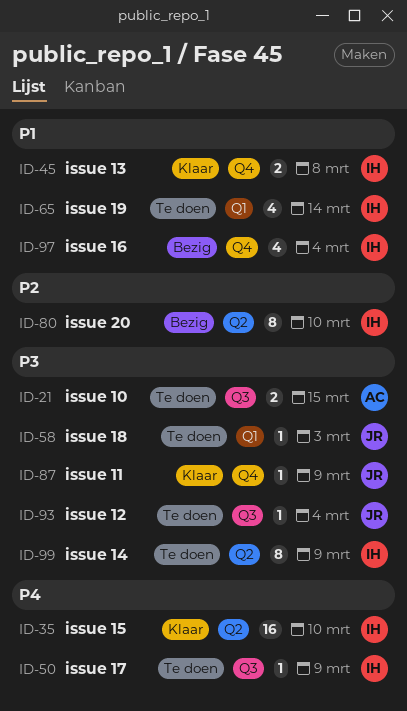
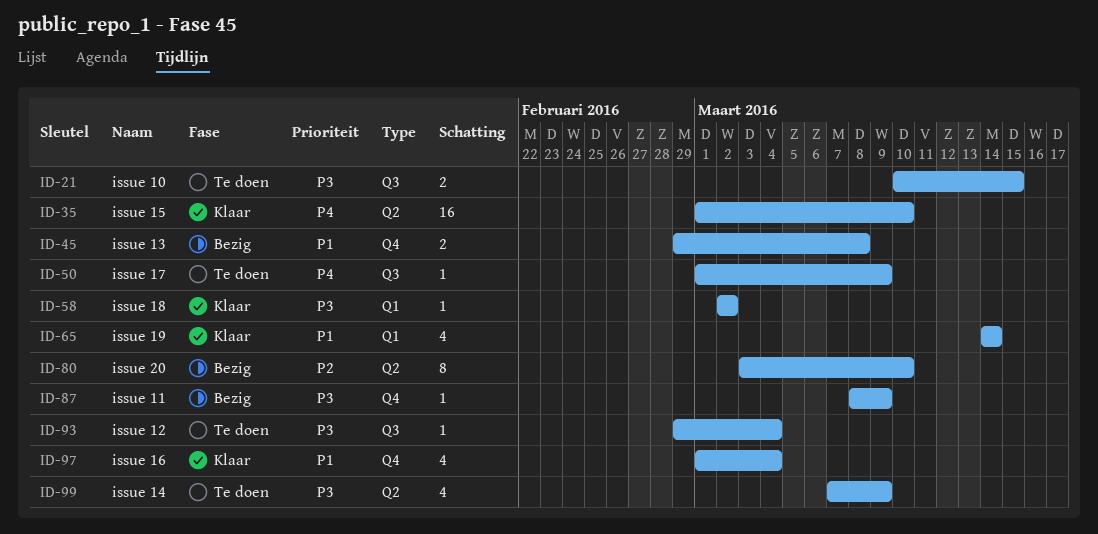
ID-45, status: Klaar -> Bezig
ID-58, status: Te doen -> Klaar
ID-58, due: Mar 3 -> Mar 2
ID-65, status: Te doen -> Klaar
ID-87, status: Klaar -> Bezig
ID-97, status: Bezig -> Klaar
ID-99, estimate: 8 -> 4

